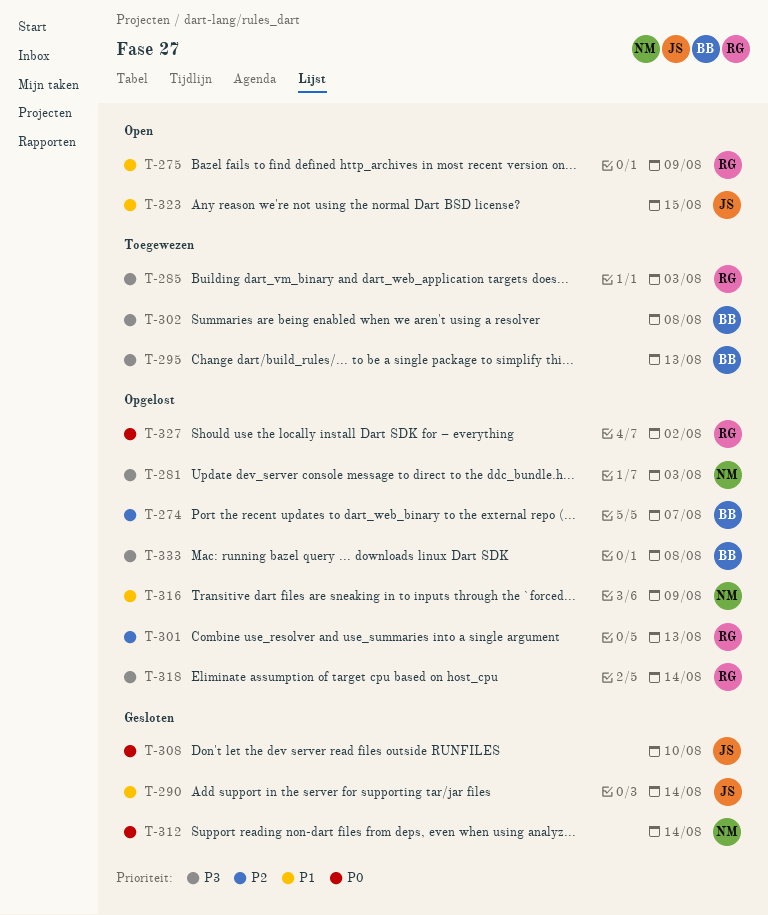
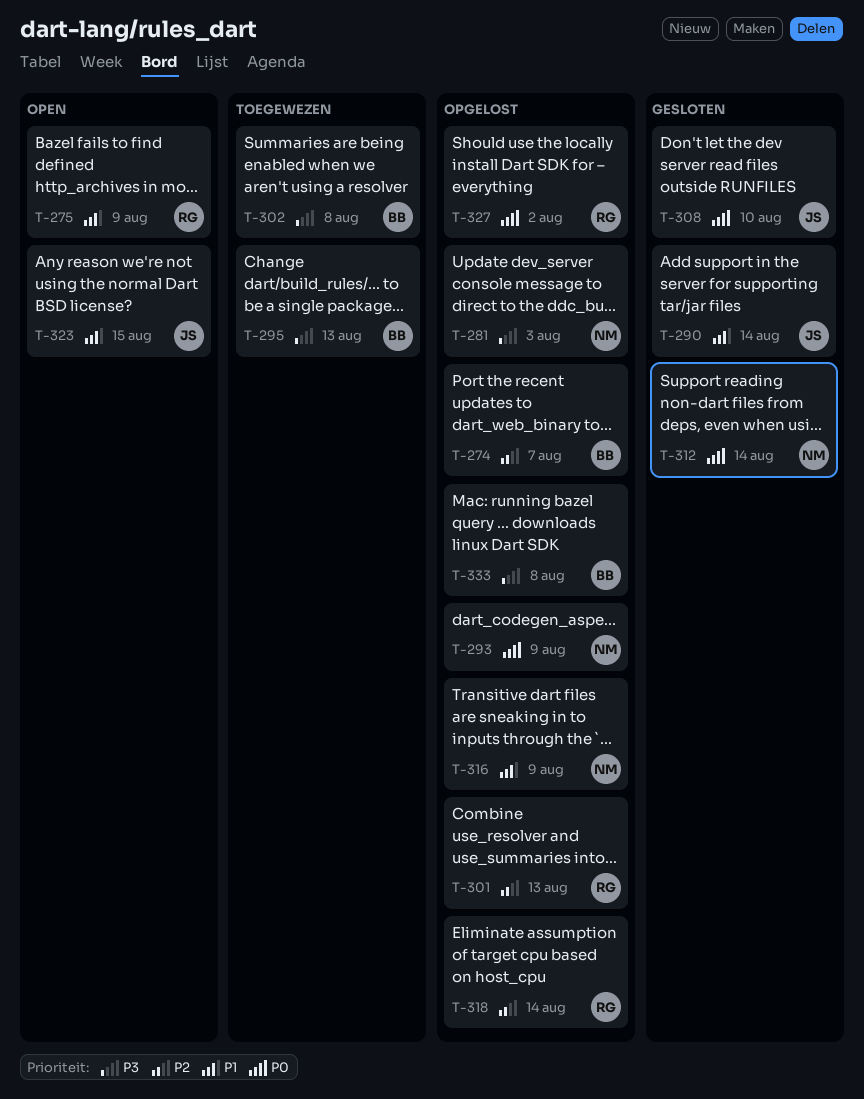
T-285: present -> none
T-293: none -> present
T-318, priority: P3 -> P2

